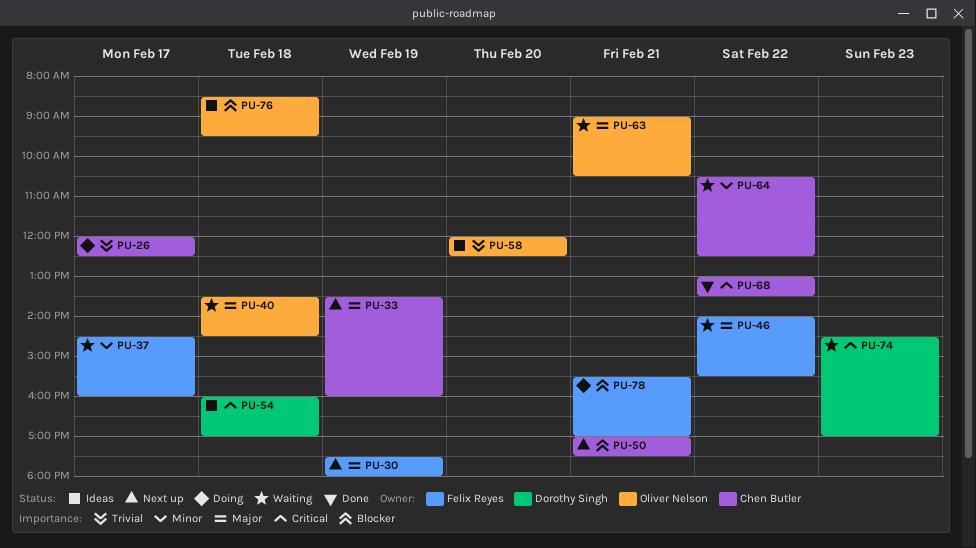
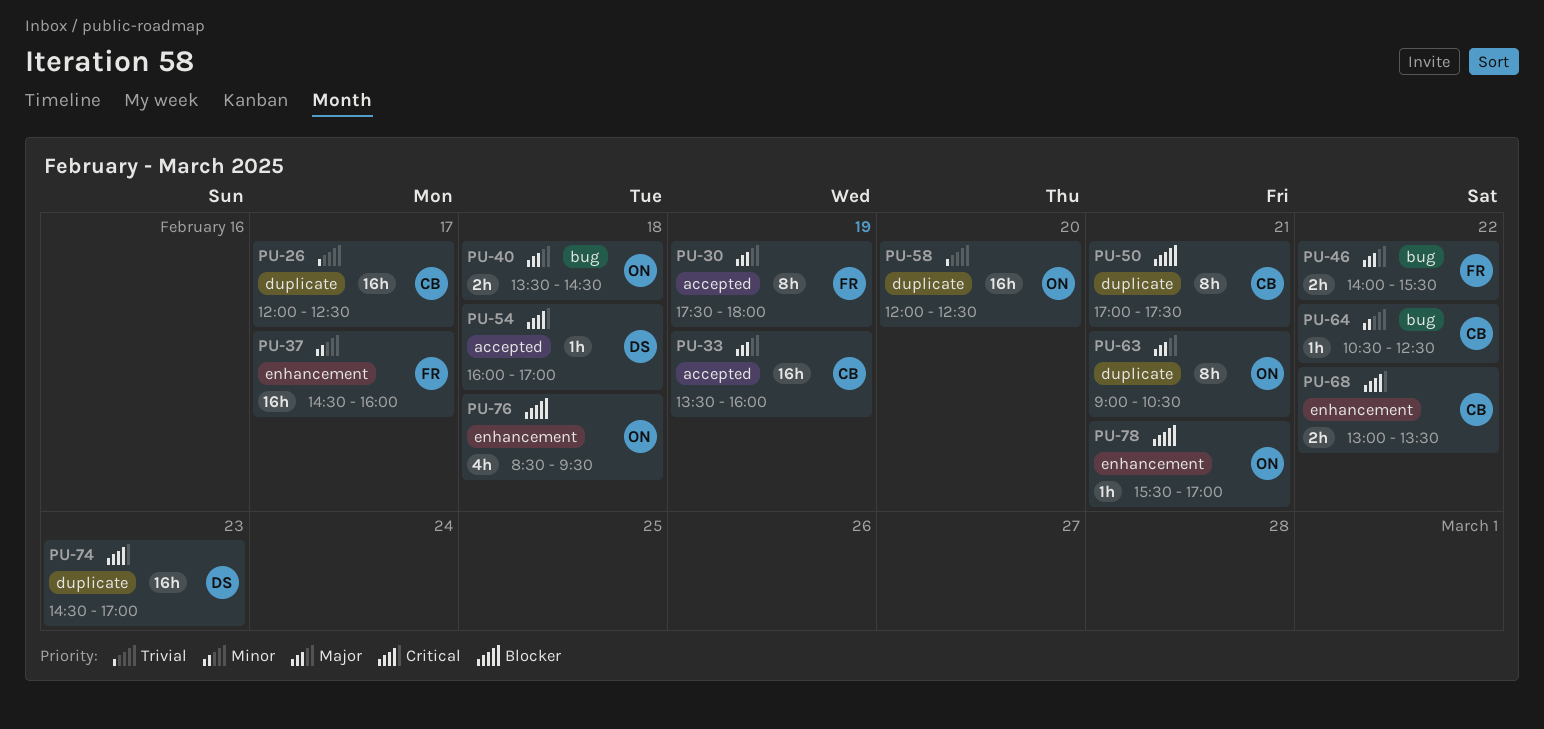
PU-78, owner: Felix Reyes -> Oliver Nelson

